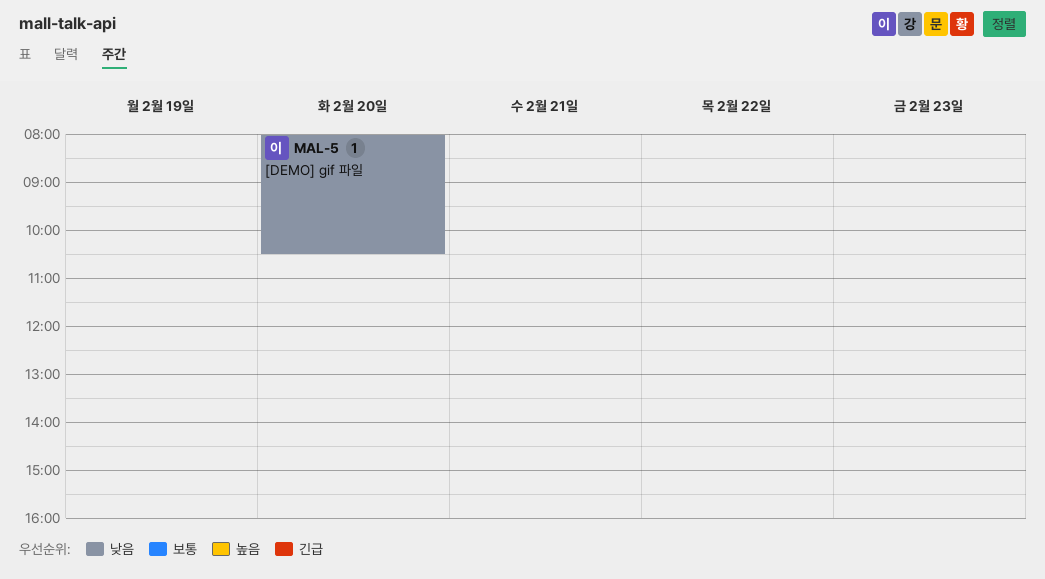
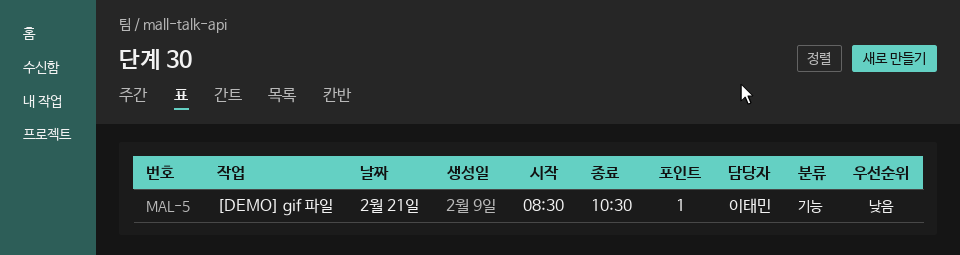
MAL-5, day: Feb 20 -> Feb 21
MAL-5, begins: 08:00 -> 08:30

